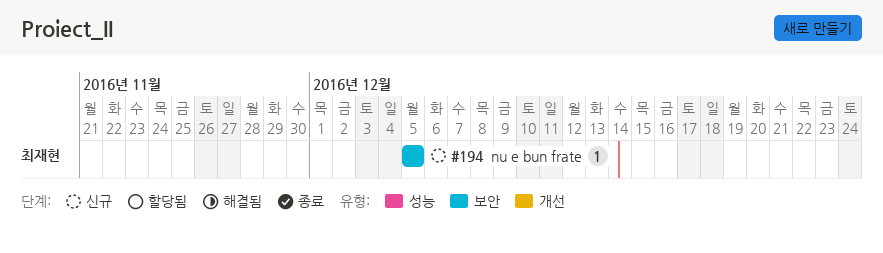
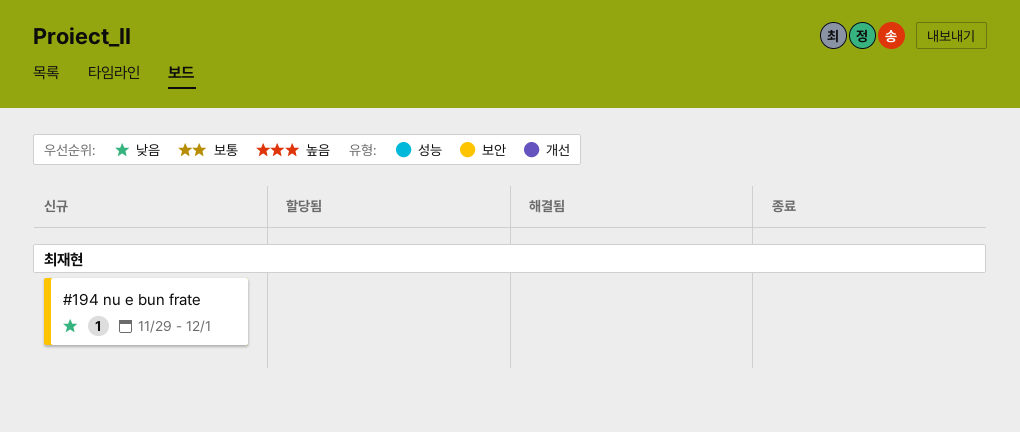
#194, start: Dec 5 -> Nov 29
#194, due: Dec 5 -> Dec 1

